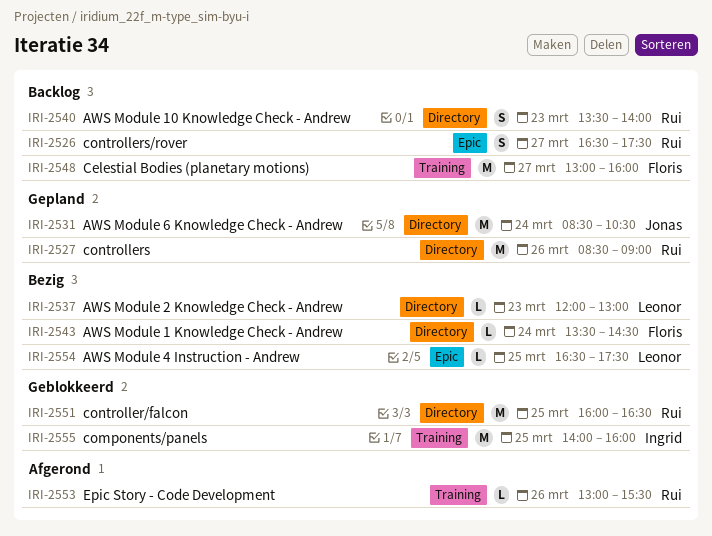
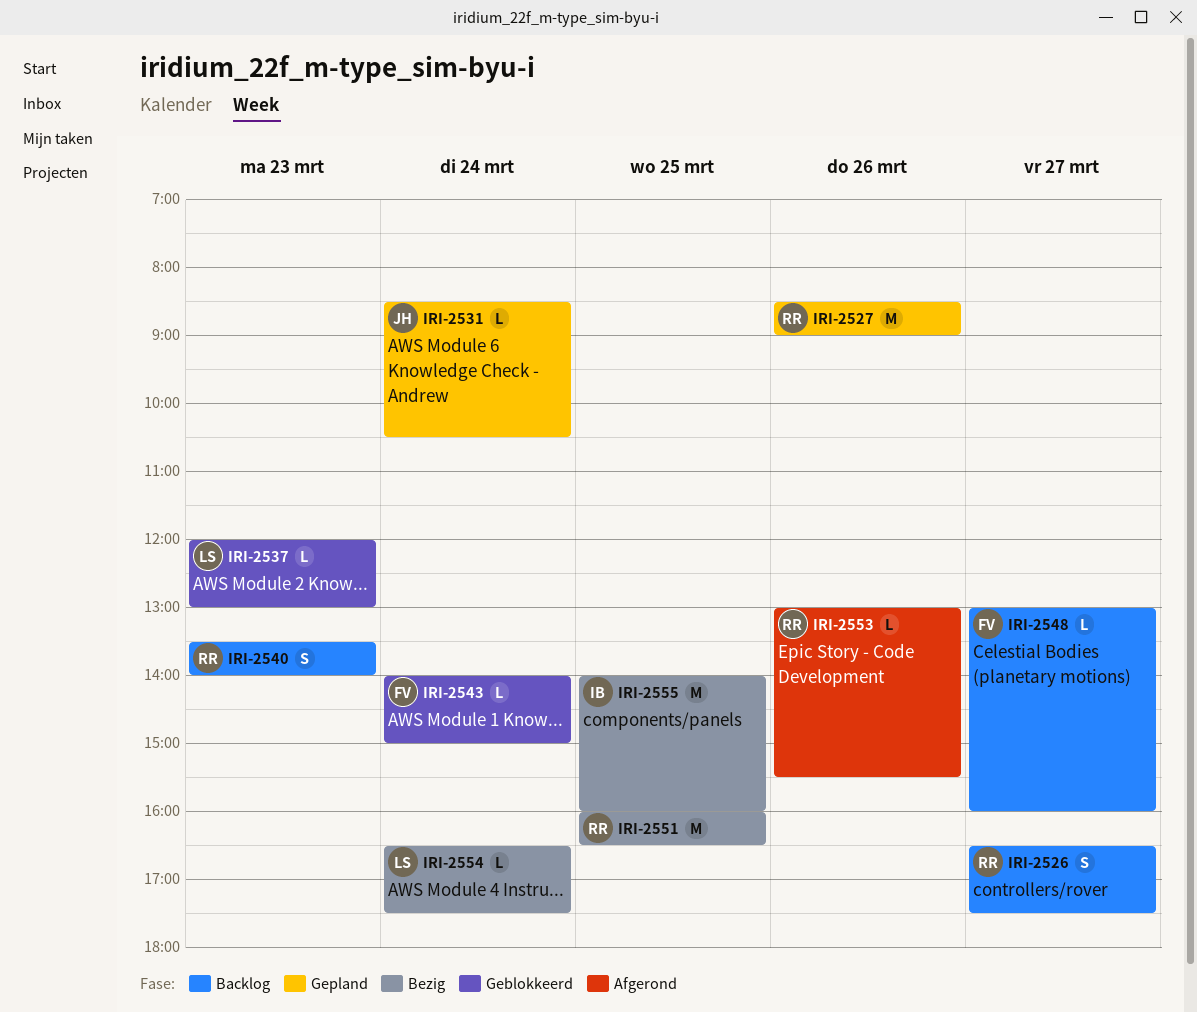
IRI-2531, estimate: M -> L
IRI-2537, status: Bezig -> Geblokkeerd
IRI-2543, status: Bezig -> Geblokkeerd
IRI-2543, begins: 13:30 -> 14:00
IRI-2543, ends: 14:30 -> 15:00
IRI-2548, estimate: M -> L
IRI-2551, status: Geblokkeerd -> Bezig
IRI-2554, day: Mar 25 -> Mar 24
IRI-2555, status: Geblokkeerd -> Bezig

